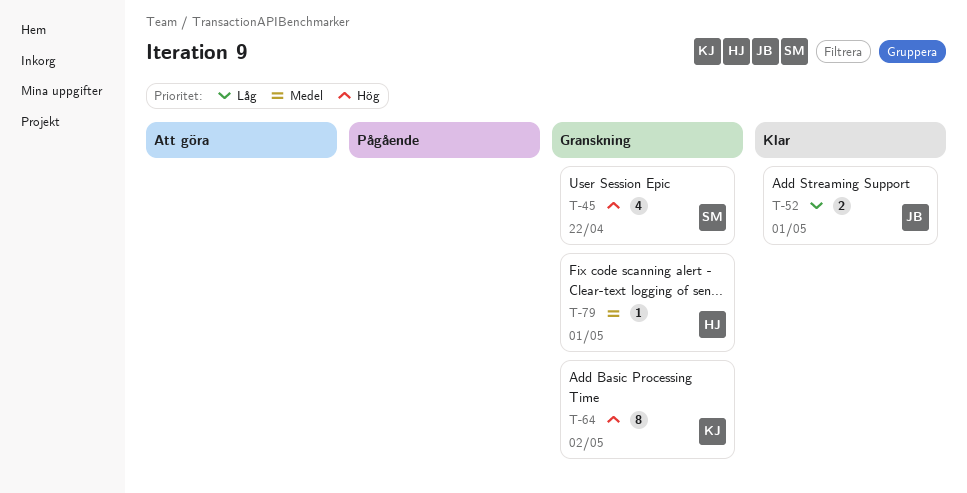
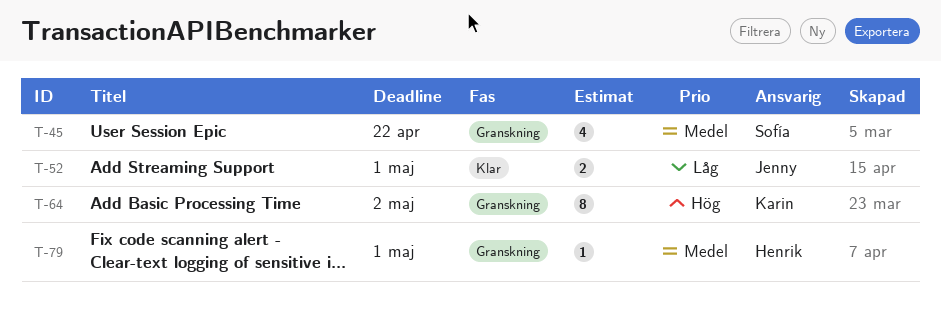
T-45, priority: Hög -> Medel

